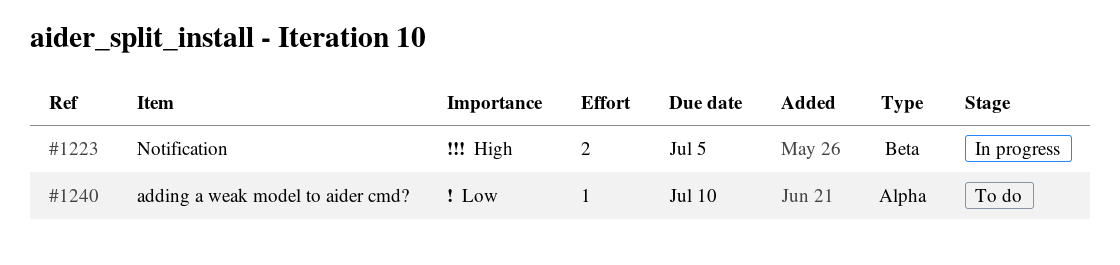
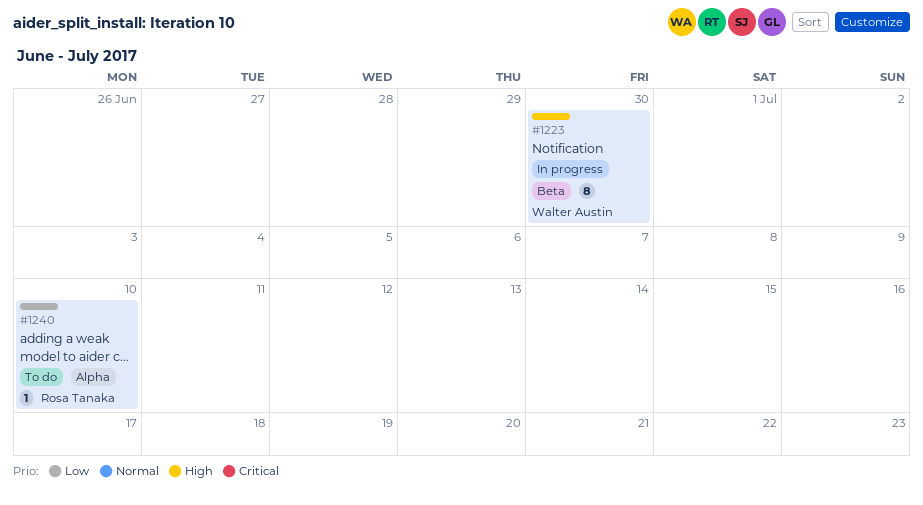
#1223, estimate: 2 -> 8
#1223, due: Jul 5 -> Jun 30

